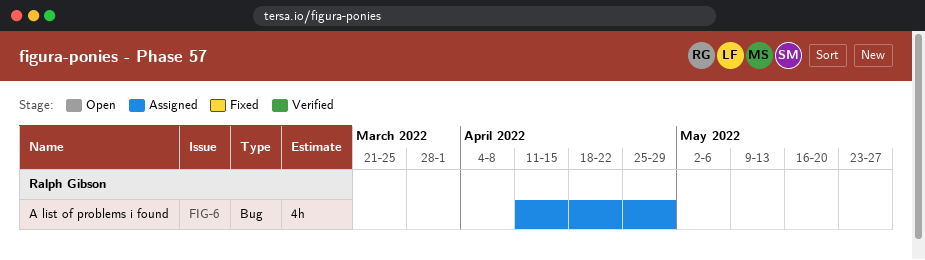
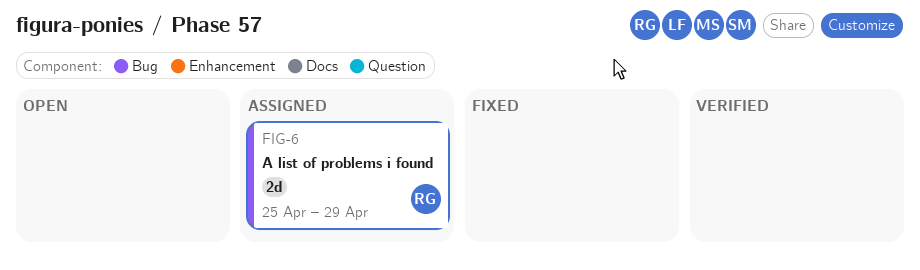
FIG-6, estimate: 4h -> 2d
FIG-6, start: Apr 11 -> Apr 25

